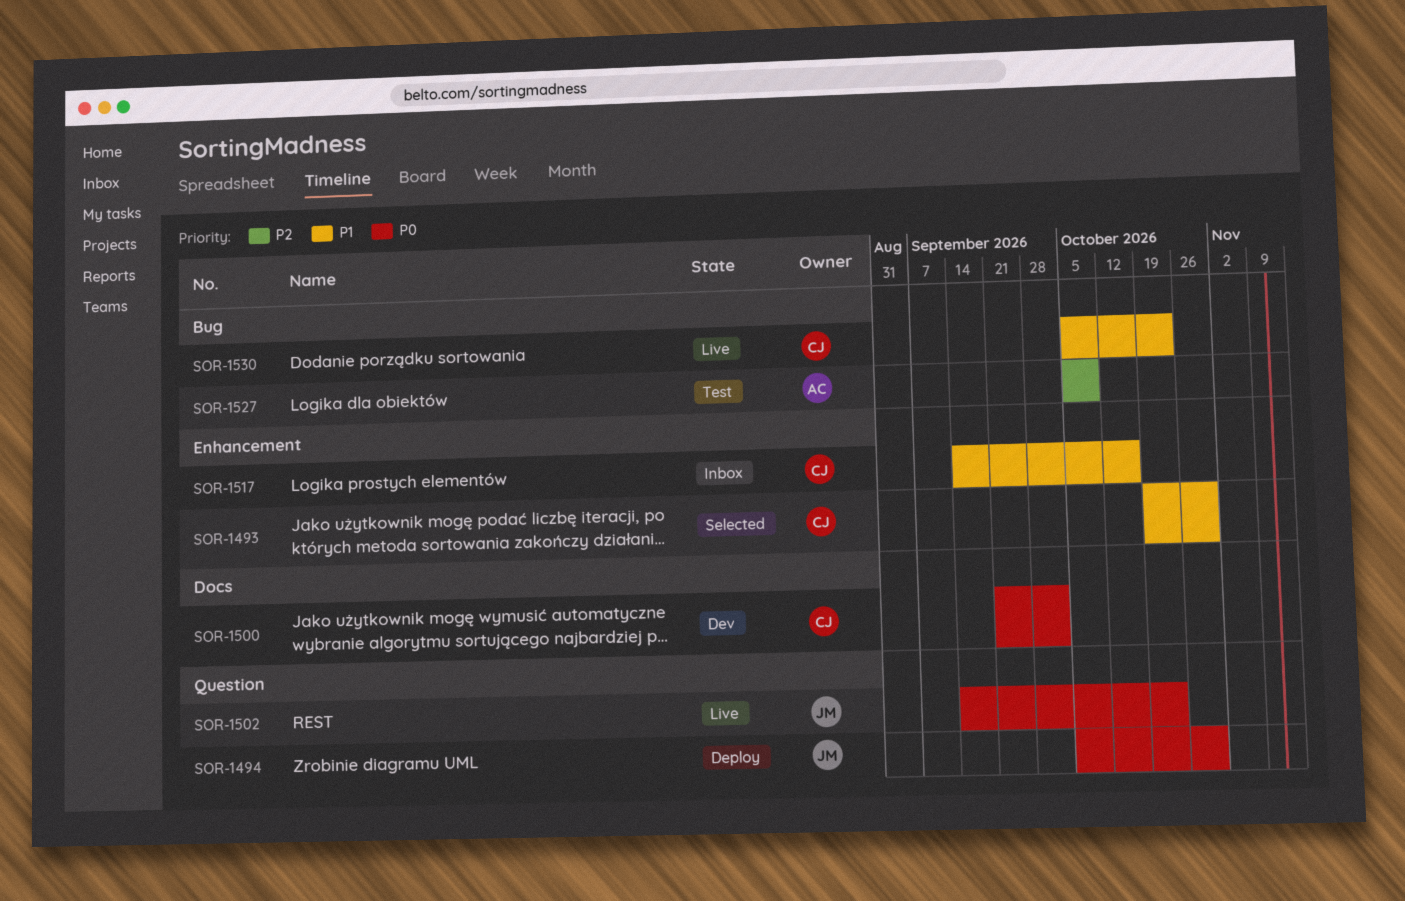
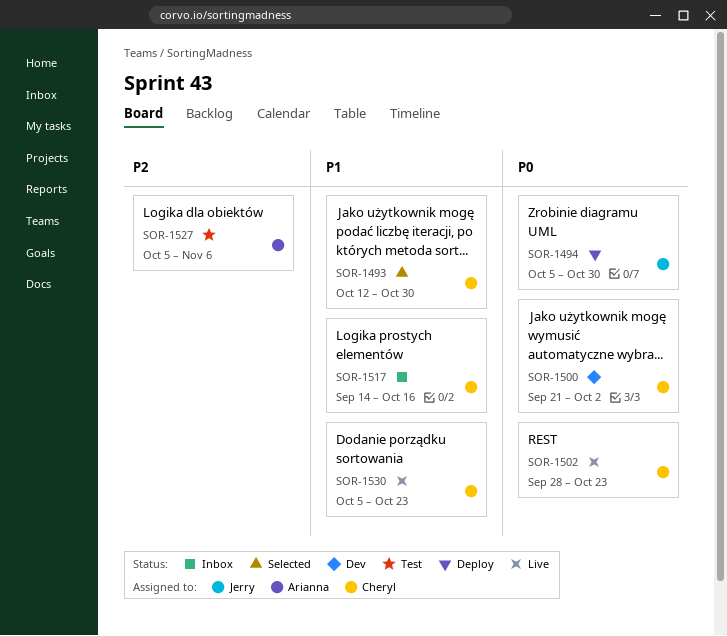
SOR-1493, start: Oct 19 -> Oct 12
SOR-1502, owner: Jerry -> Cheryl
SOR-1502, start: Sep 14 -> Sep 28
SOR-1527, due: Oct 9 -> Nov 6

